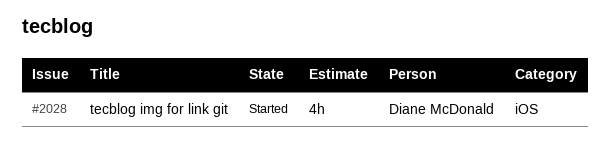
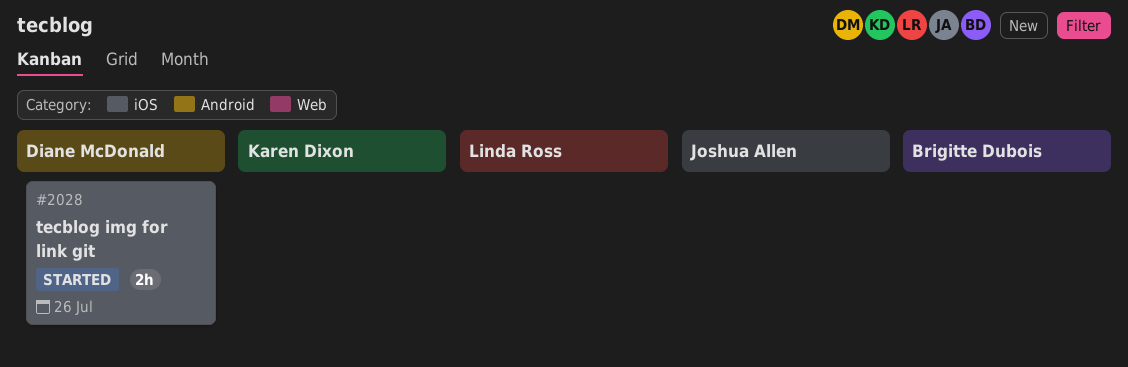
#2028, estimate: 4h -> 2h

